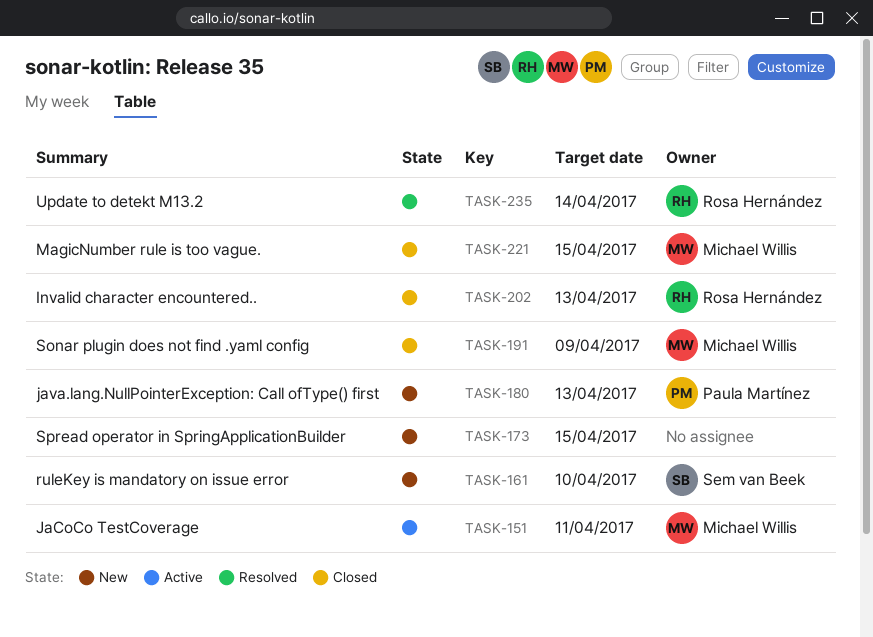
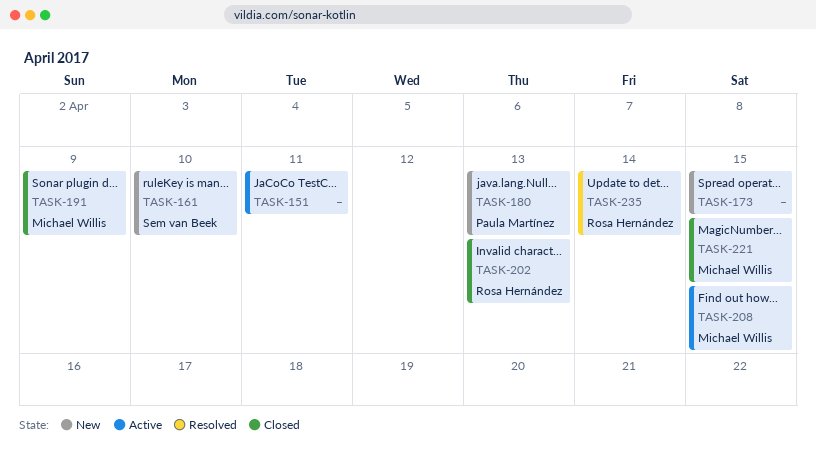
TASK-151, owner: Michael Willis -> none
TASK-208: none -> present

